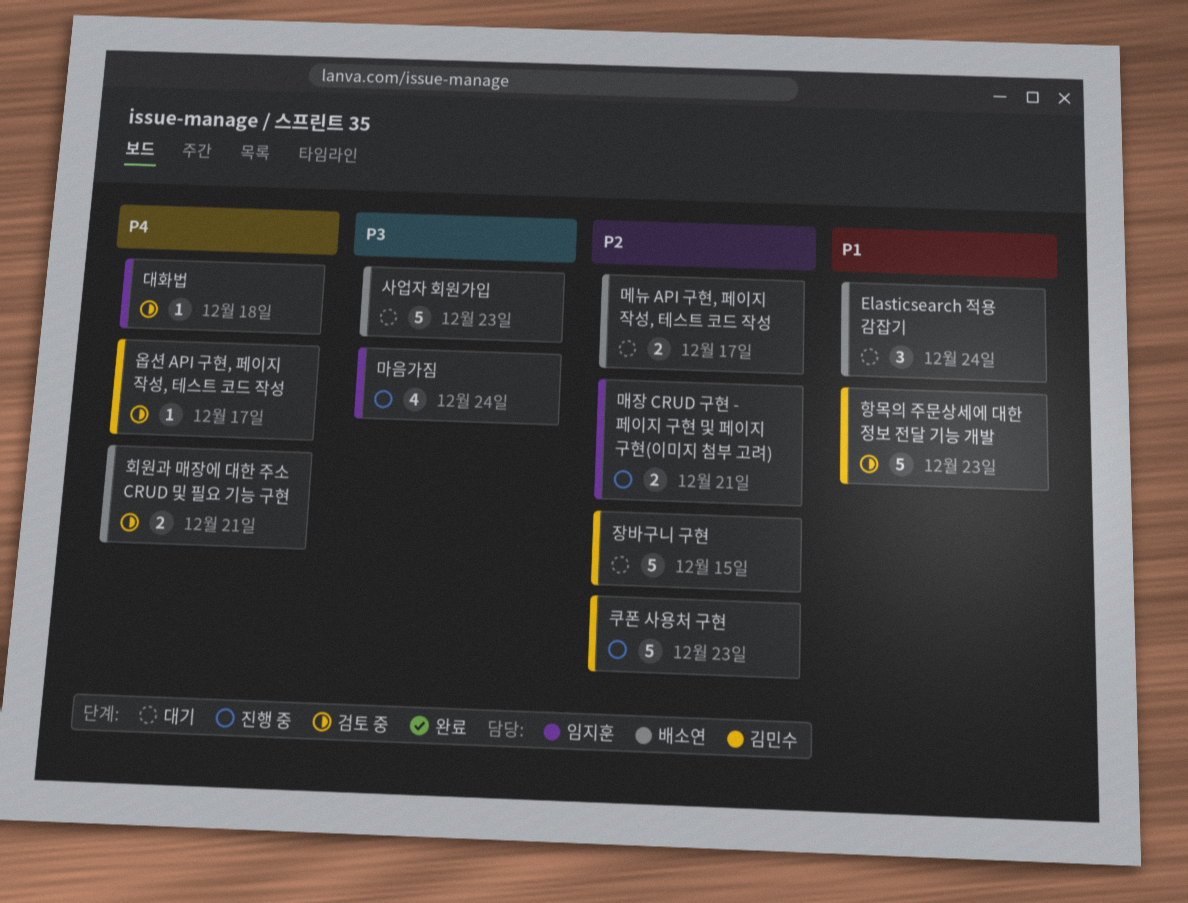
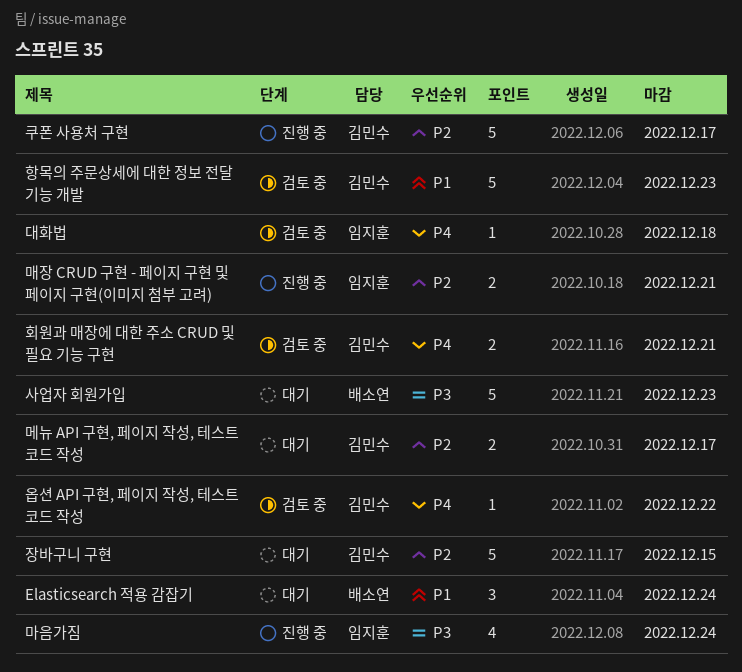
메뉴 API 구현, 페이지 작성, 테스트 코드 작성, owner: 배소연 -> 김민수
옵션 API 구현, 페이지 작성, 테스트 코드 작성, due: Dec 17 -> Dec 22
쿠폰 사용처 구현, due: Dec 23 -> Dec 17
회원과 매장에 대한 주소 CRUD 및 필요 기능 구현, owner: 배소연 -> 김민수

